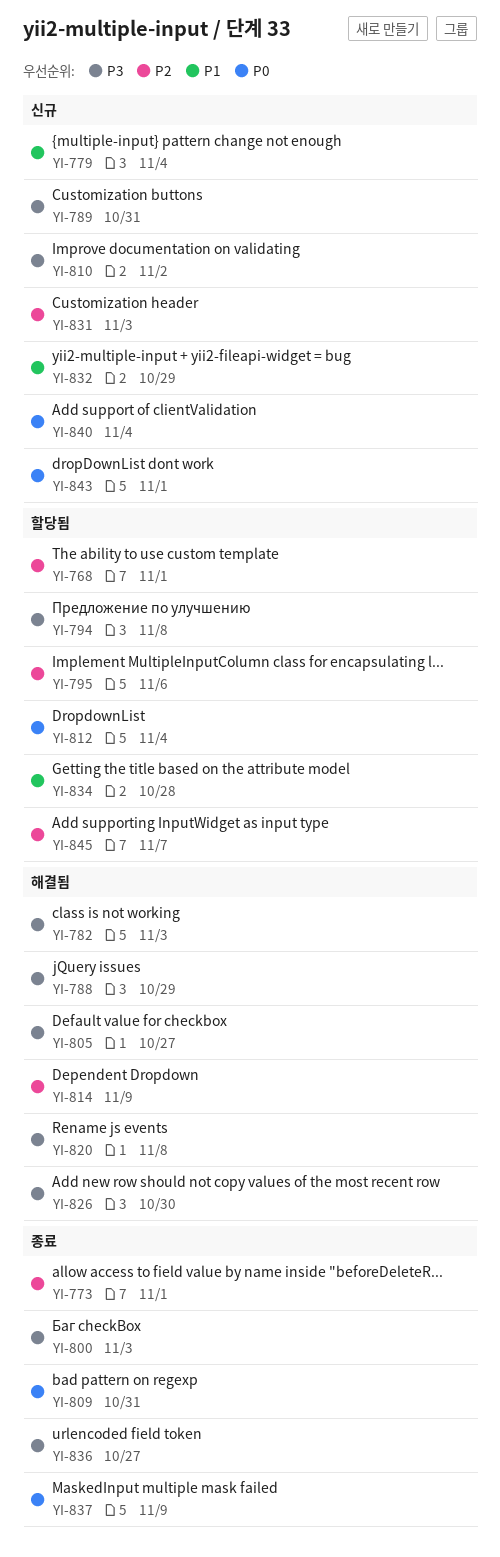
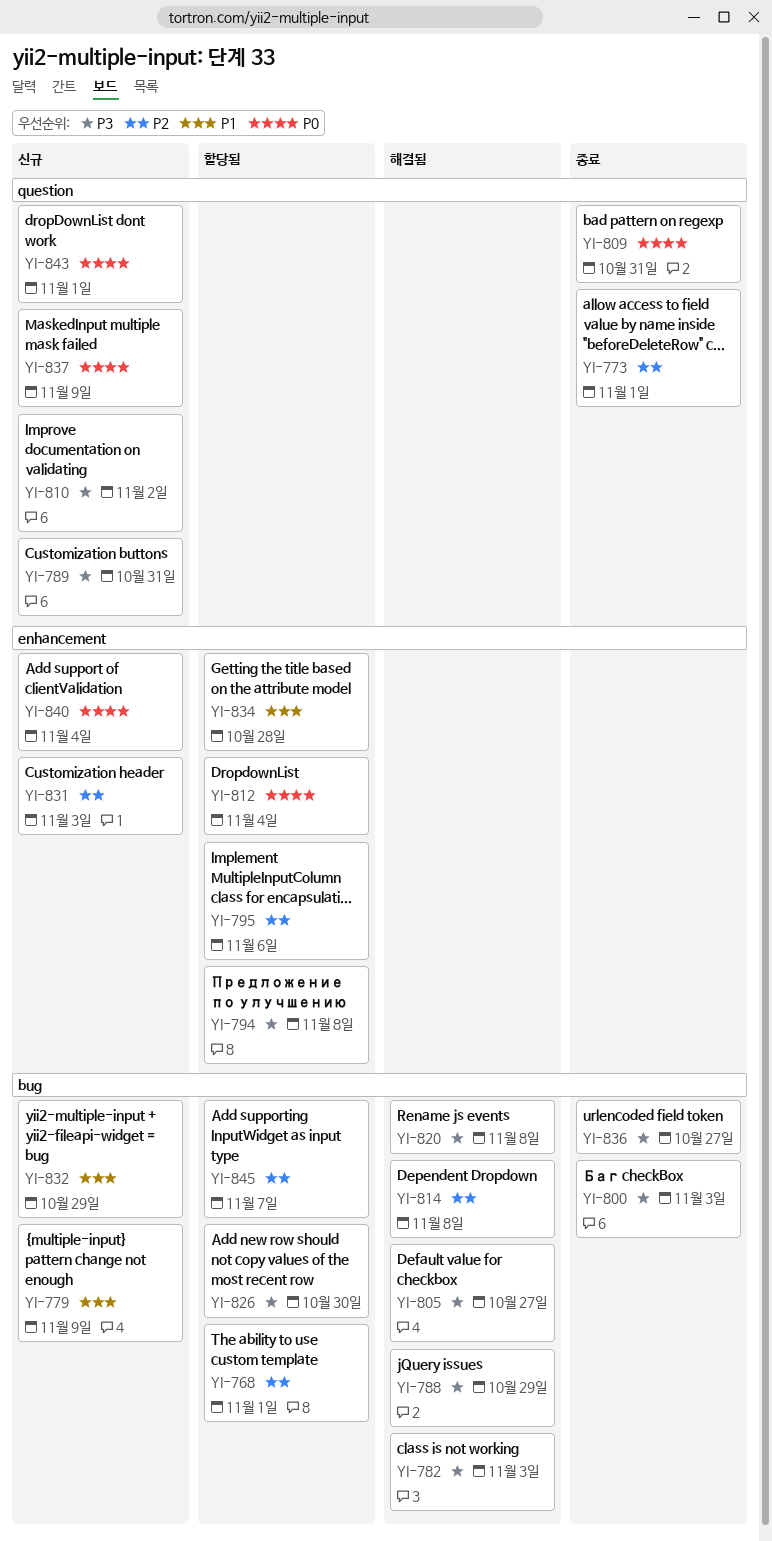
YI-779, due: Nov 4 -> Nov 9
YI-814, due: Nov 9 -> Nov 8
YI-826, status: 해결됨 -> 할당됨
YI-837, status: 종료 -> 신규

